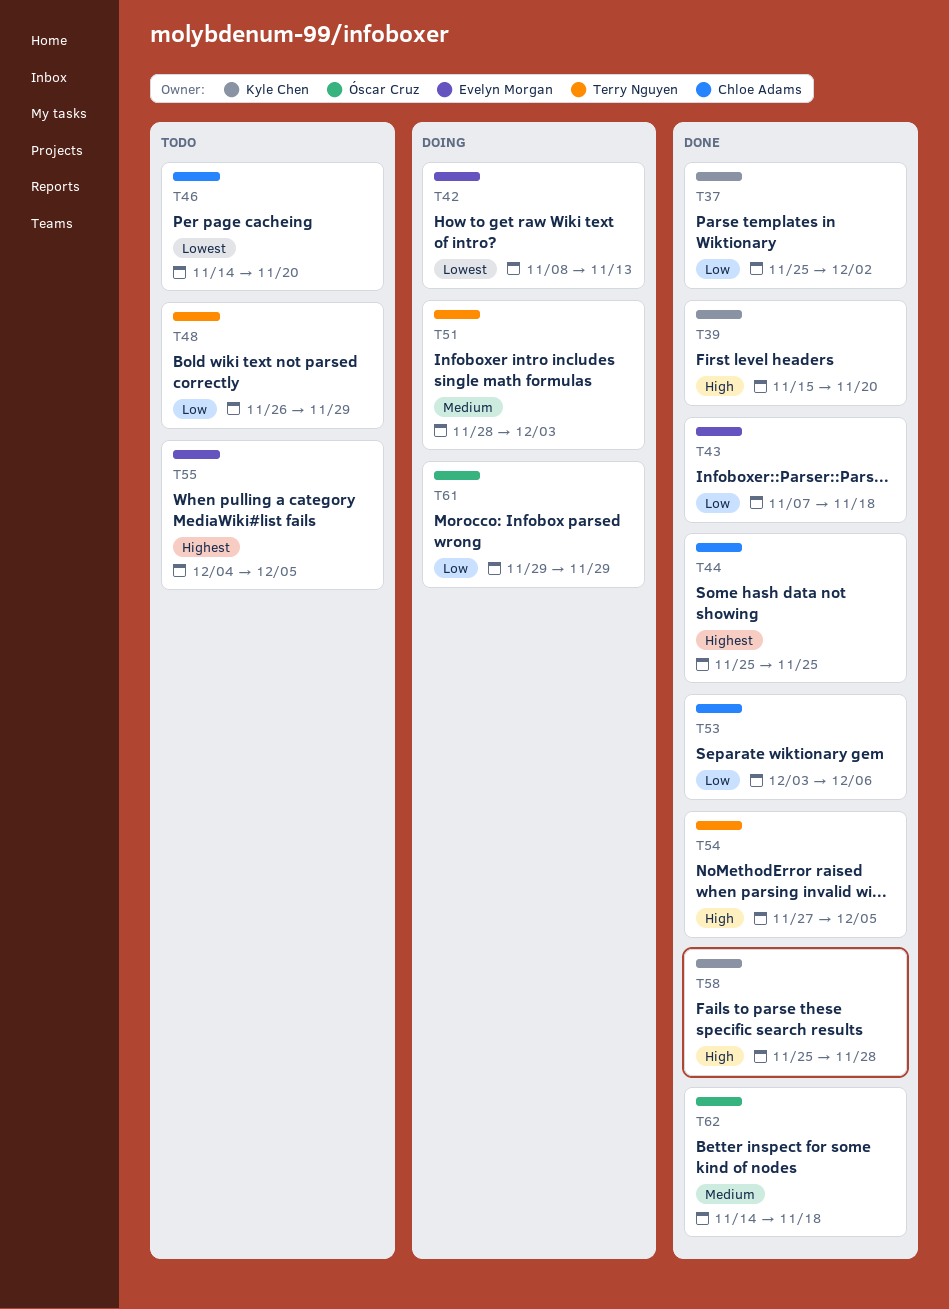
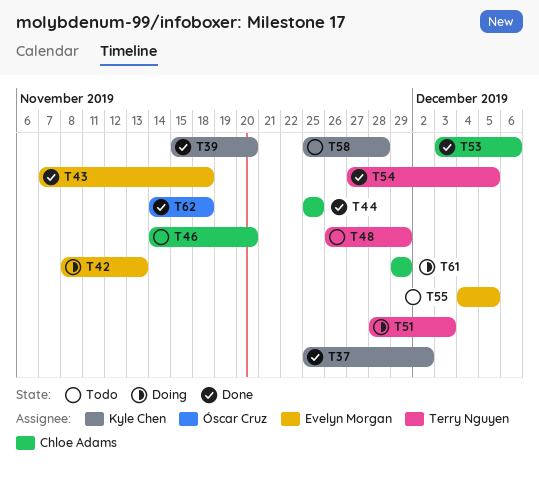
T58, status: Done -> Todo
T61, owner: Óscar Cruz -> Chloe Adams

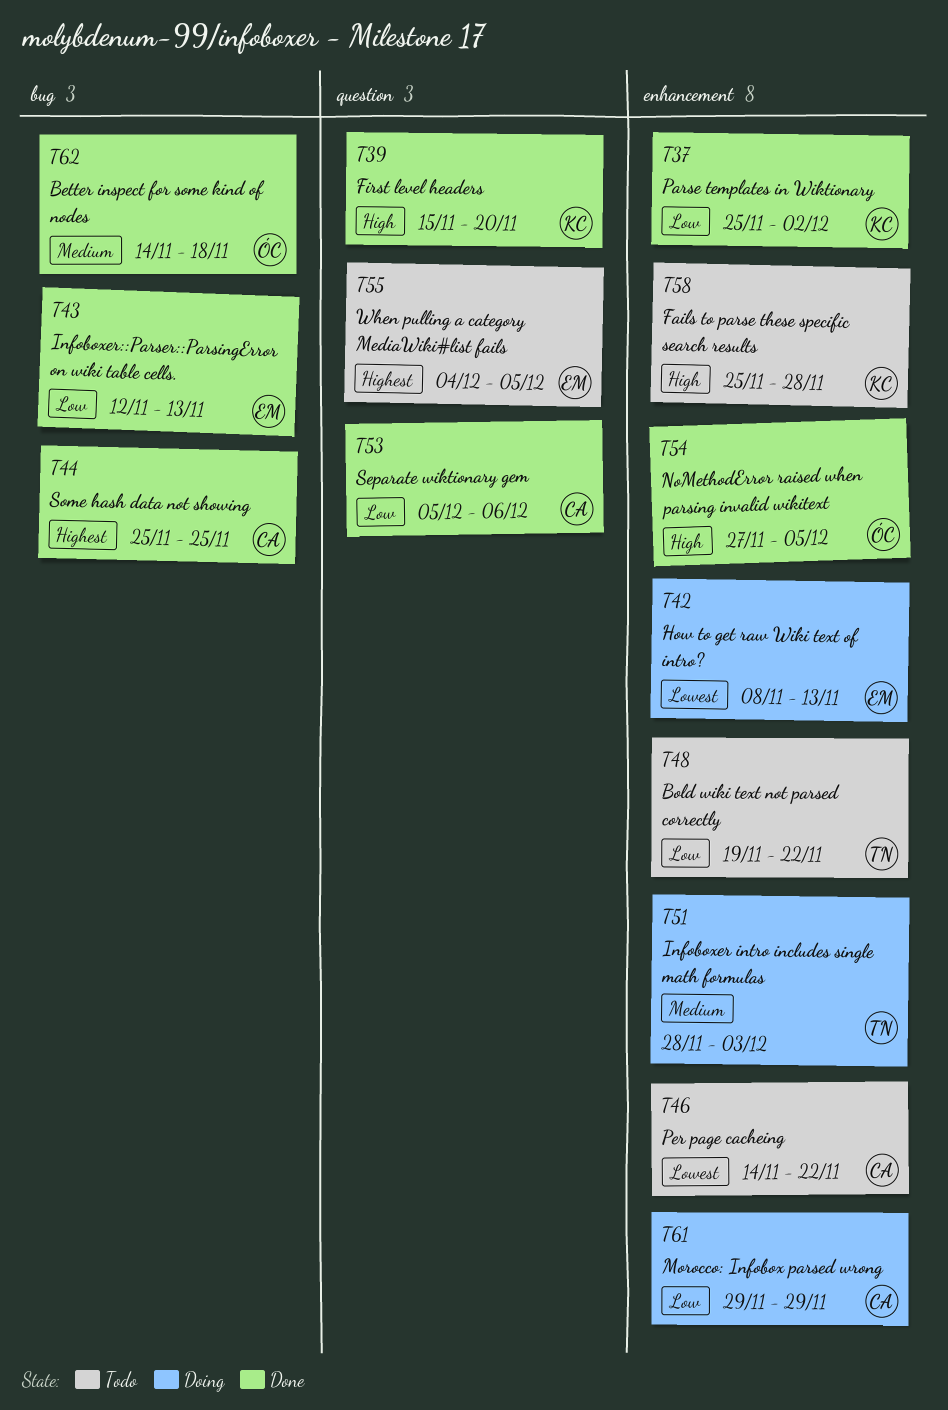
T43, start: Nov 7 -> Nov 12
T43, due: Nov 18 -> Nov 13
T46, due: Nov 20 -> Nov 22
T48, start: Nov 26 -> Nov 19
T48, due: Nov 29 -> Nov 22
T53, start: Dec 3 -> Dec 5
T54, owner: Terry Nguyen -> Óscar Cruz

